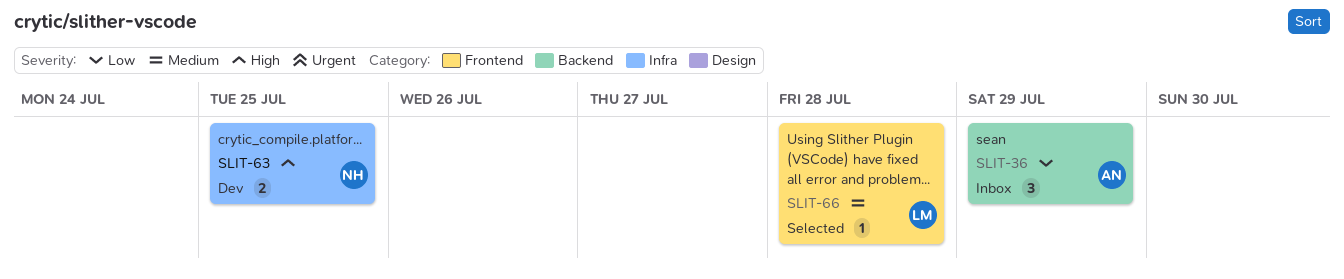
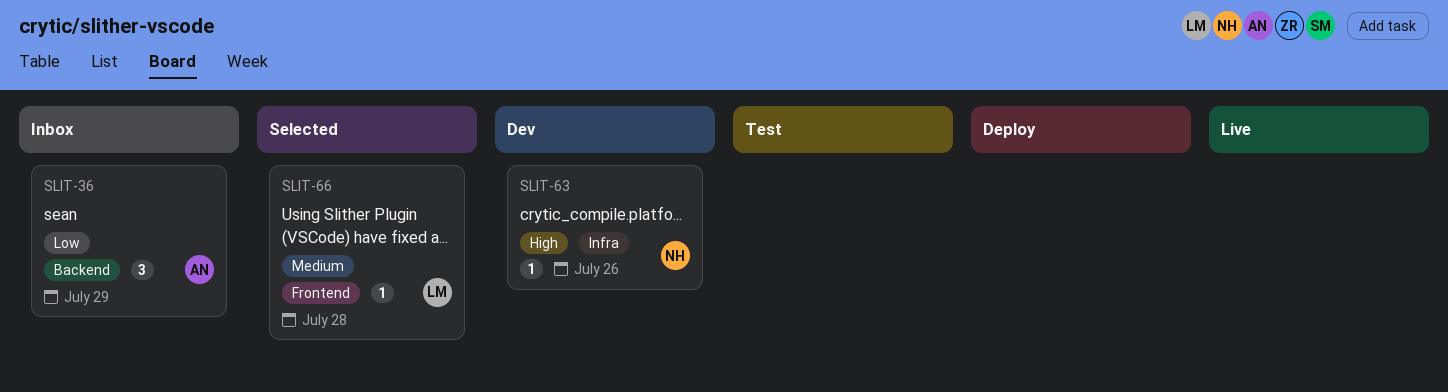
SLIT-63, estimate: 2 -> 1
SLIT-63, due: Jul 25 -> Jul 26

